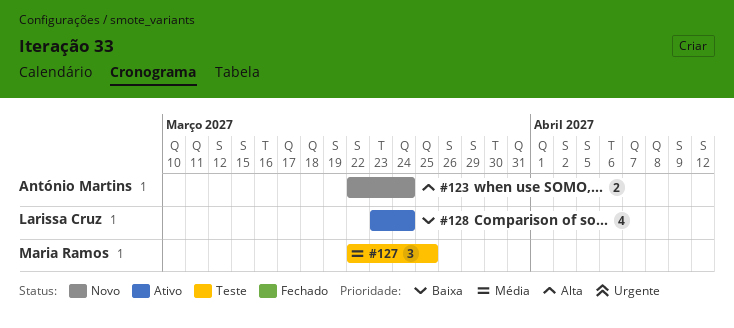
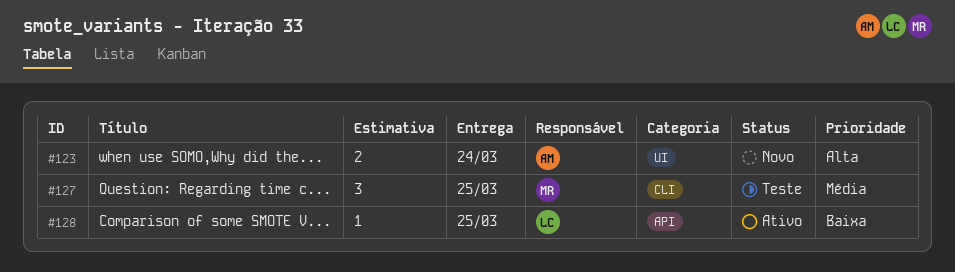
#128, estimate: 4 -> 1
#128, due: Mar 24 -> Mar 25

